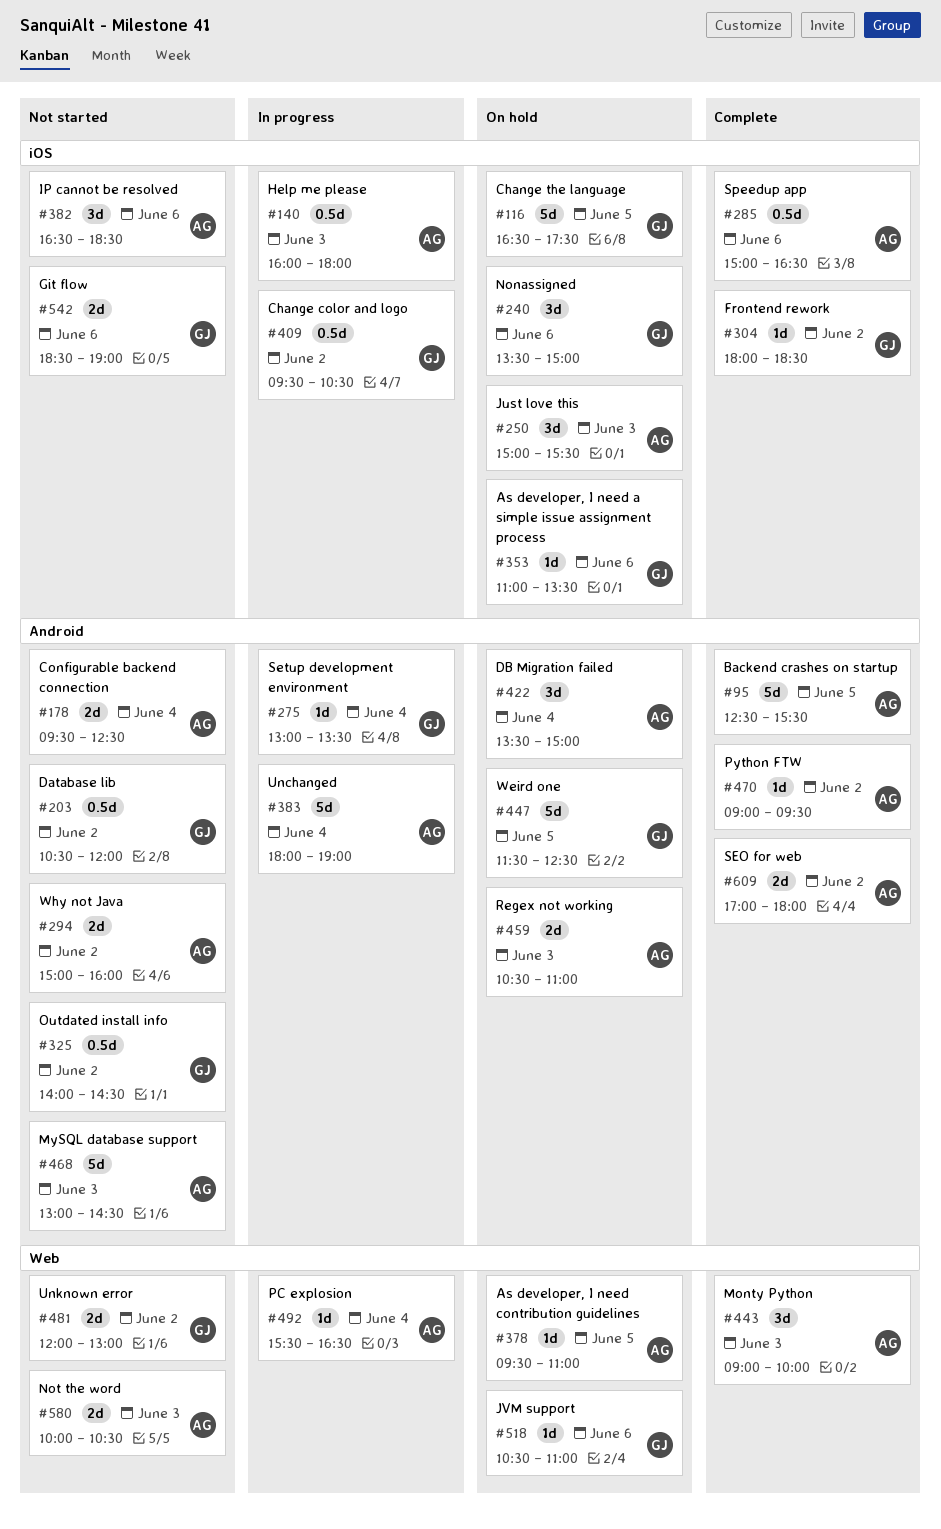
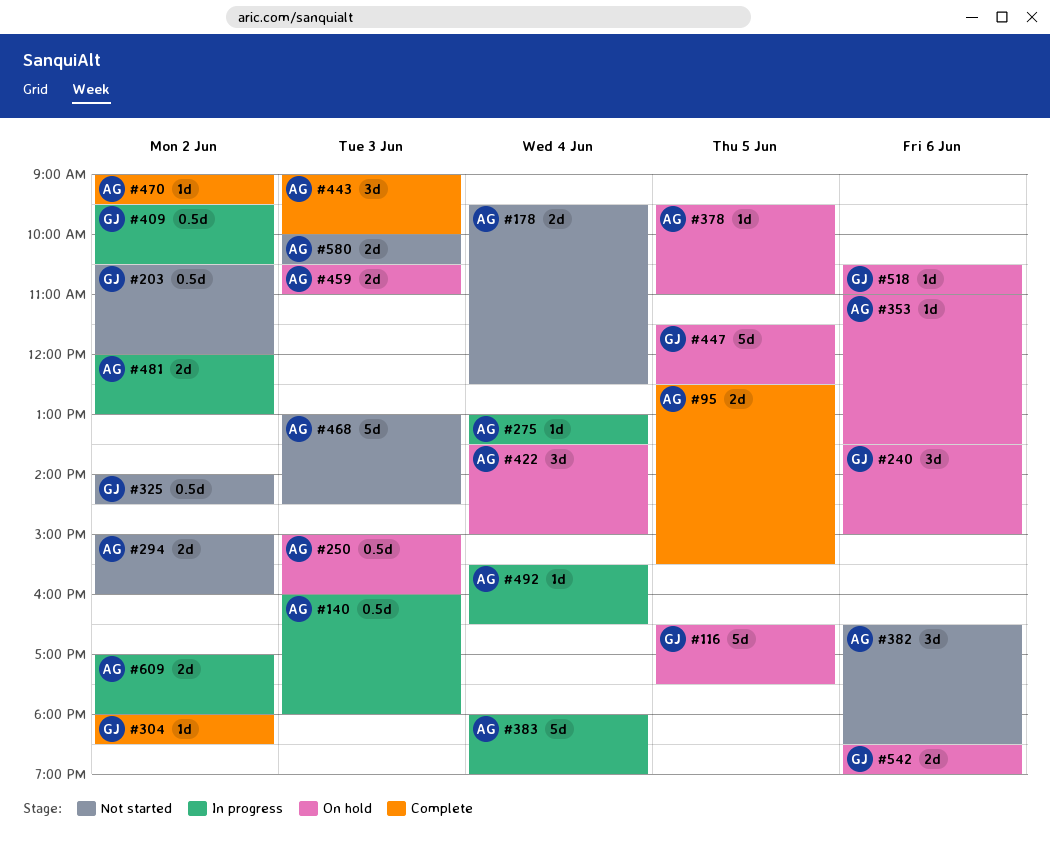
#95, estimate: 5d -> 2d
#250, estimate: 3d -> 0.5d
#250, ends: 15:30 -> 16:00
#275, owner: GJ -> AG
#285: present -> none
#353, owner: GJ -> AG
#481, status: Not started -> In progress
#481, owner: GJ -> AG
#542, status: Not started -> On hold
#609, status: Complete -> In progress

